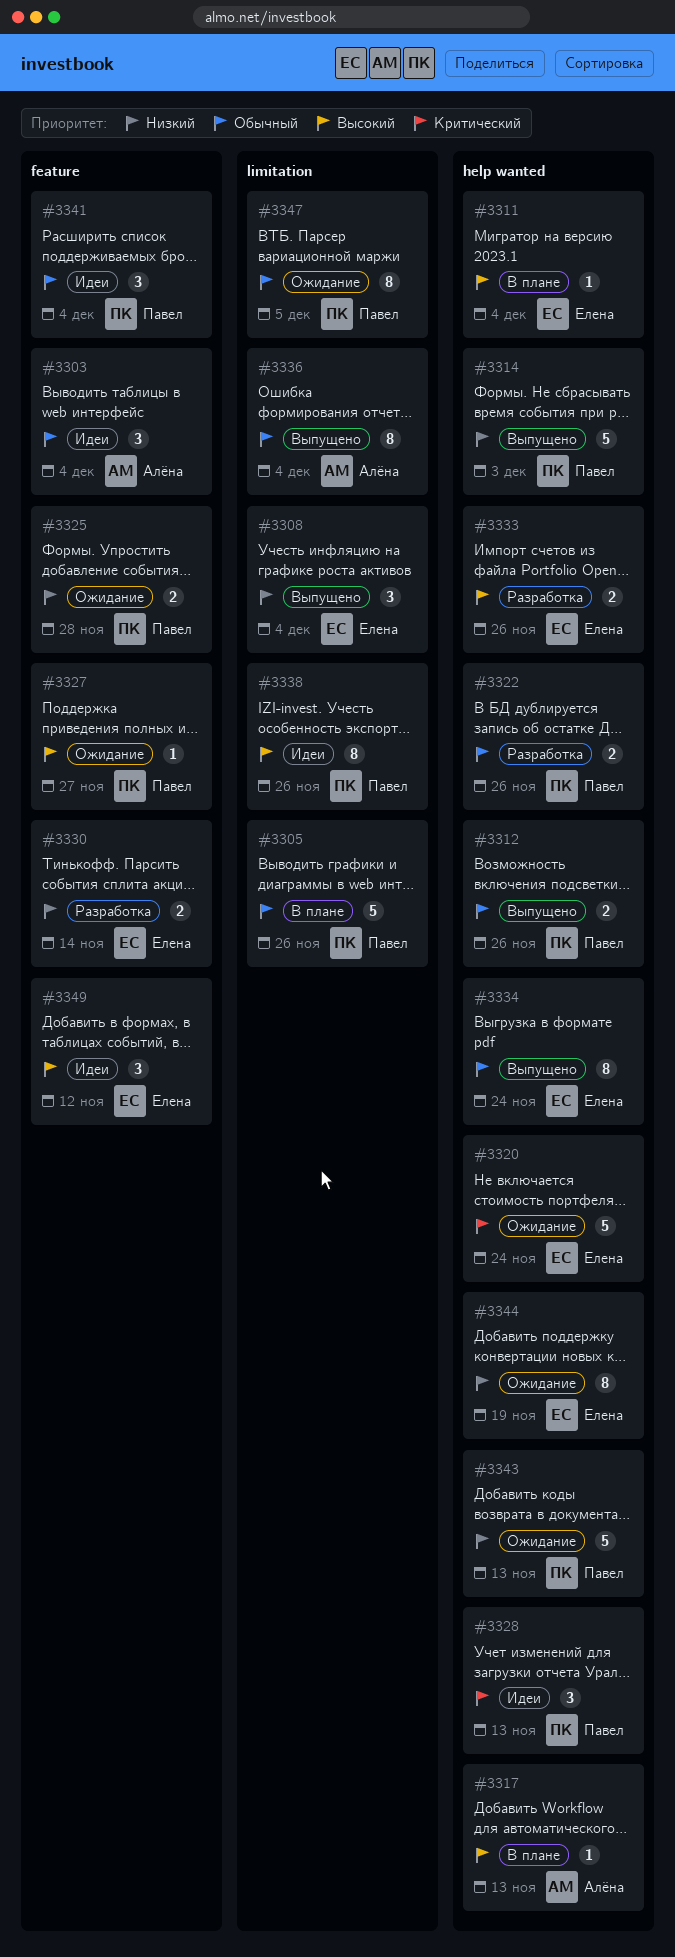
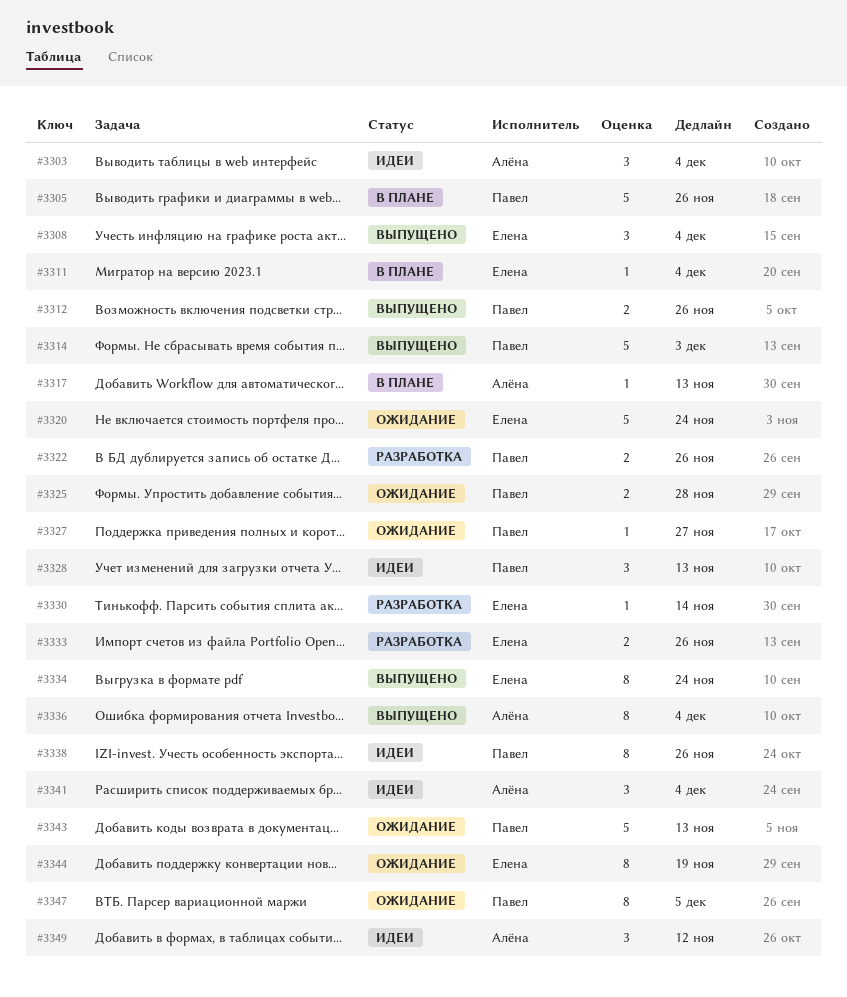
#3330, estimate: 2 -> 1
#3341, owner: Павел -> Алёна
#3349, owner: Елена -> Алёна

